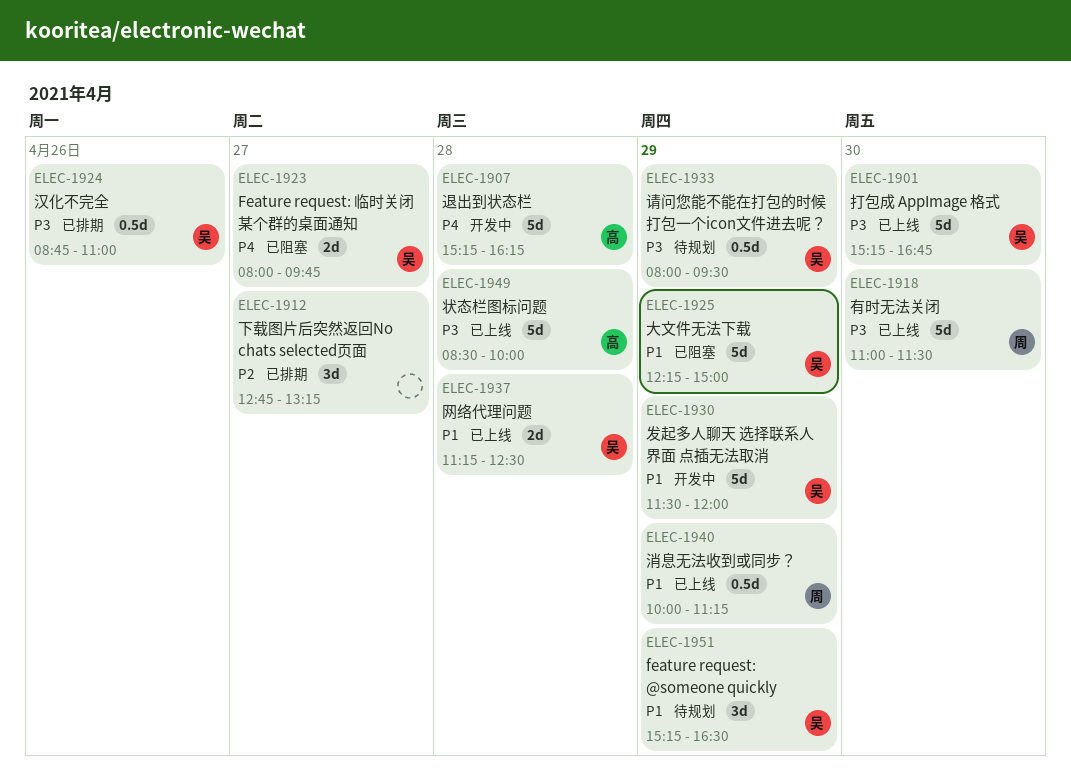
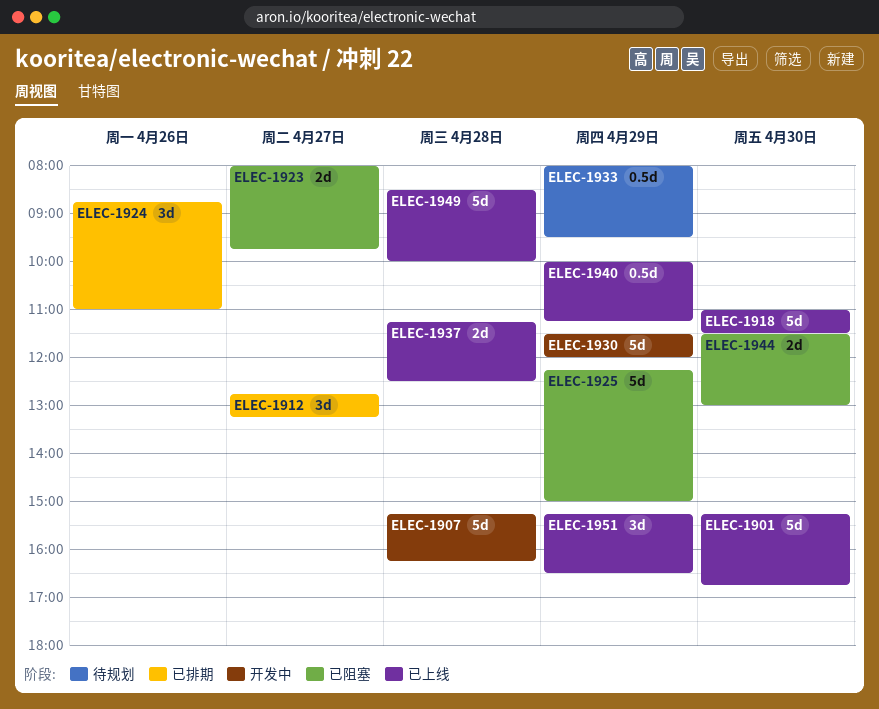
ELEC-1924, estimate: 0.5d -> 3d
ELEC-1944: none -> present
ELEC-1951, status: 待规划 -> 已上线

